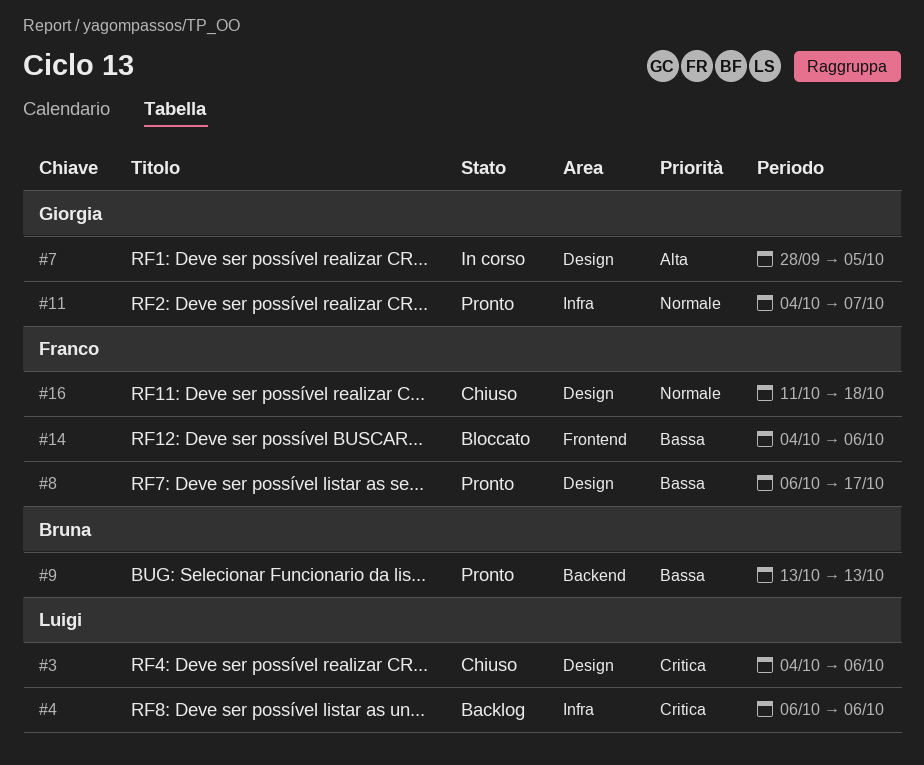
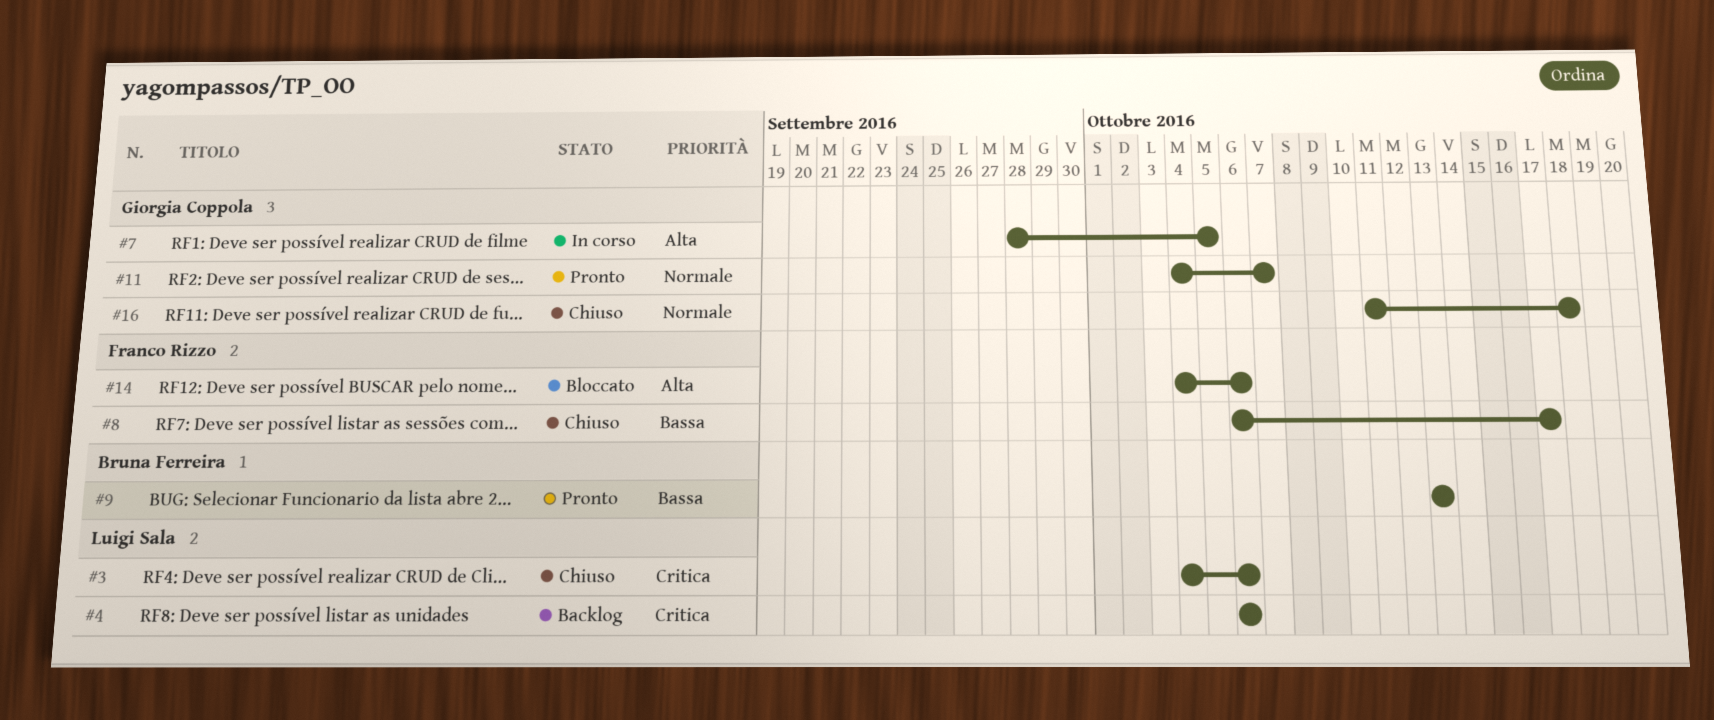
#8, status: Pronto -> Chiuso
#14, priority: Bassa -> Alta
#16, owner: Franco Rizzo -> Giorgia Coppola

